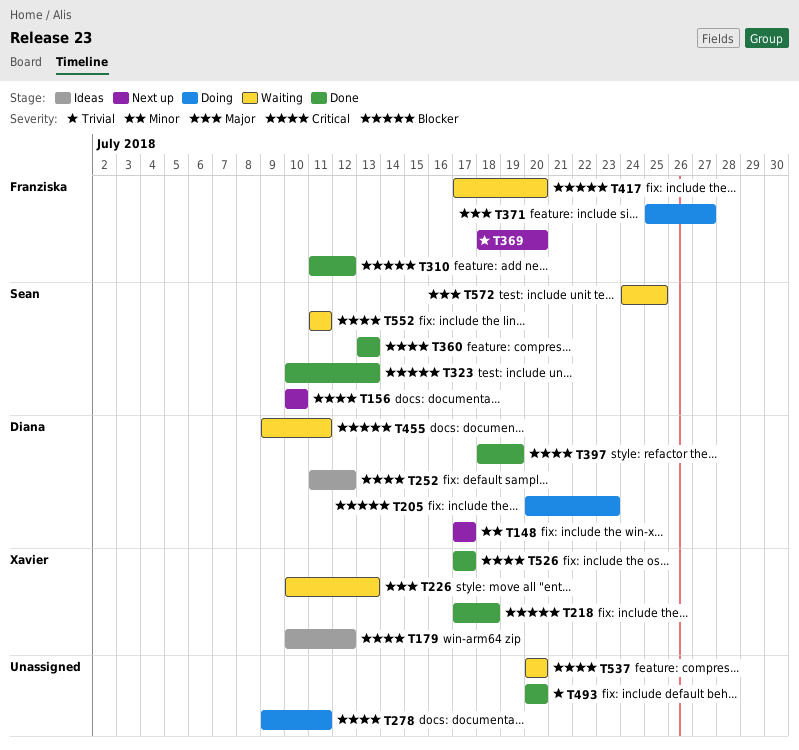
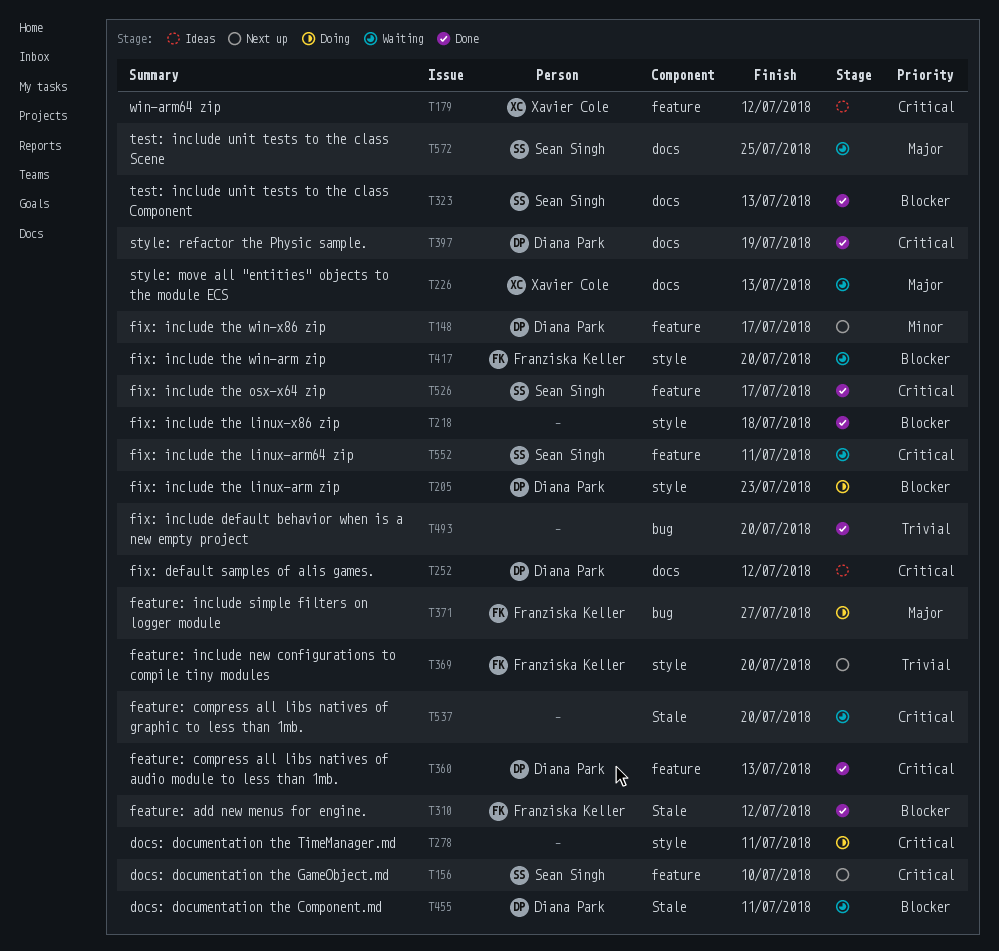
T218, owner: Xavier Cole -> none
T360, owner: Sean Singh -> Diana Park
T526, owner: Xavier Cole -> Sean Singh

